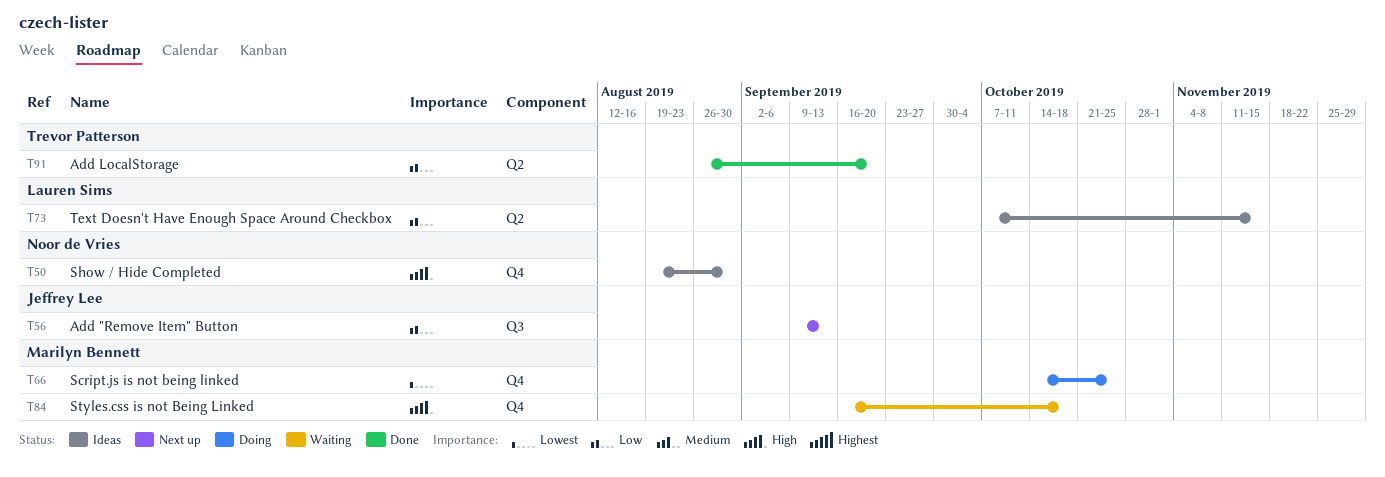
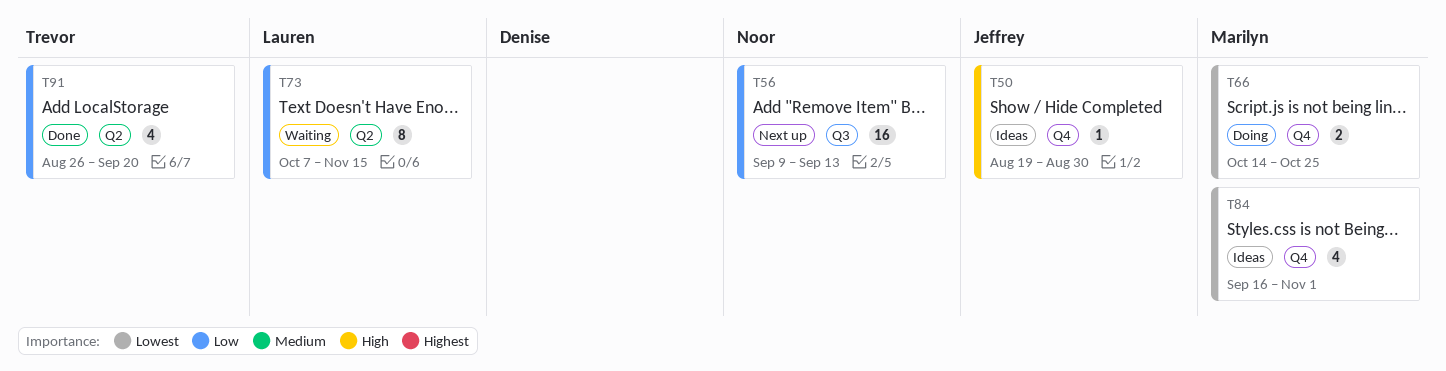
T50, owner: Noor de Vries -> Jeffrey Lee
T56, owner: Jeffrey Lee -> Noor de Vries
T73, status: Ideas -> Waiting
T84, status: Waiting -> Ideas
T84, priority: High -> Lowest
T84, due: Oct 18 -> Nov 1

